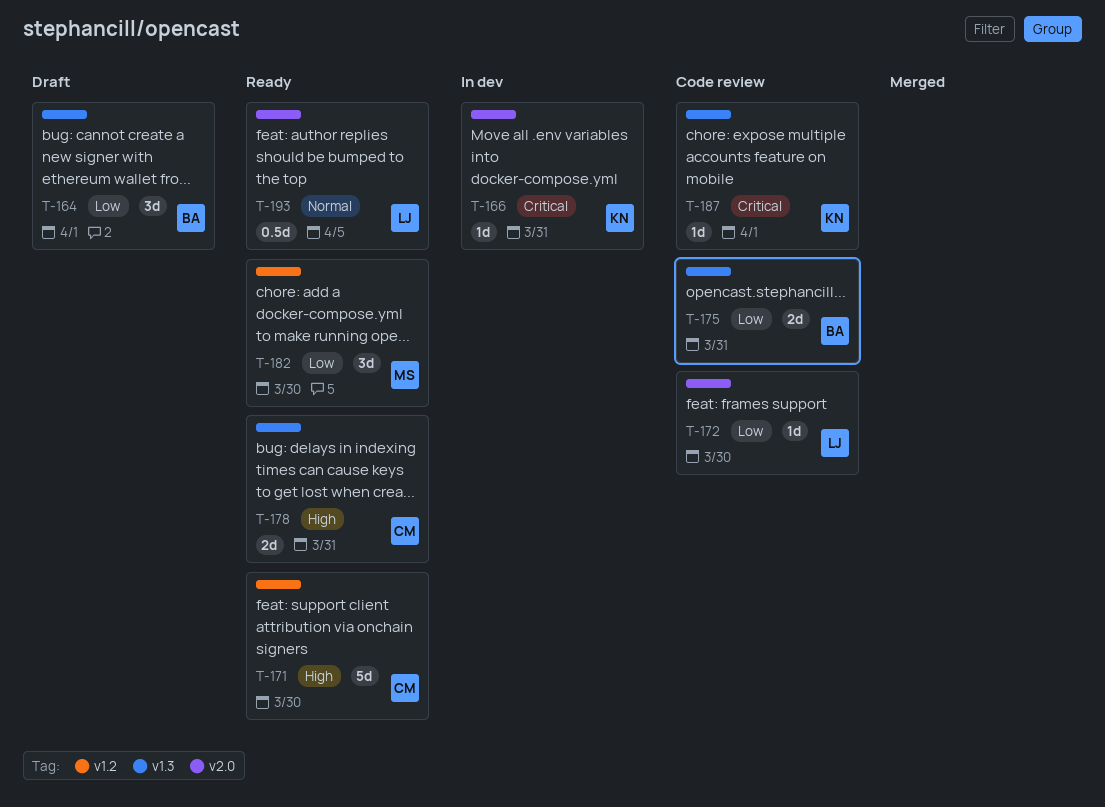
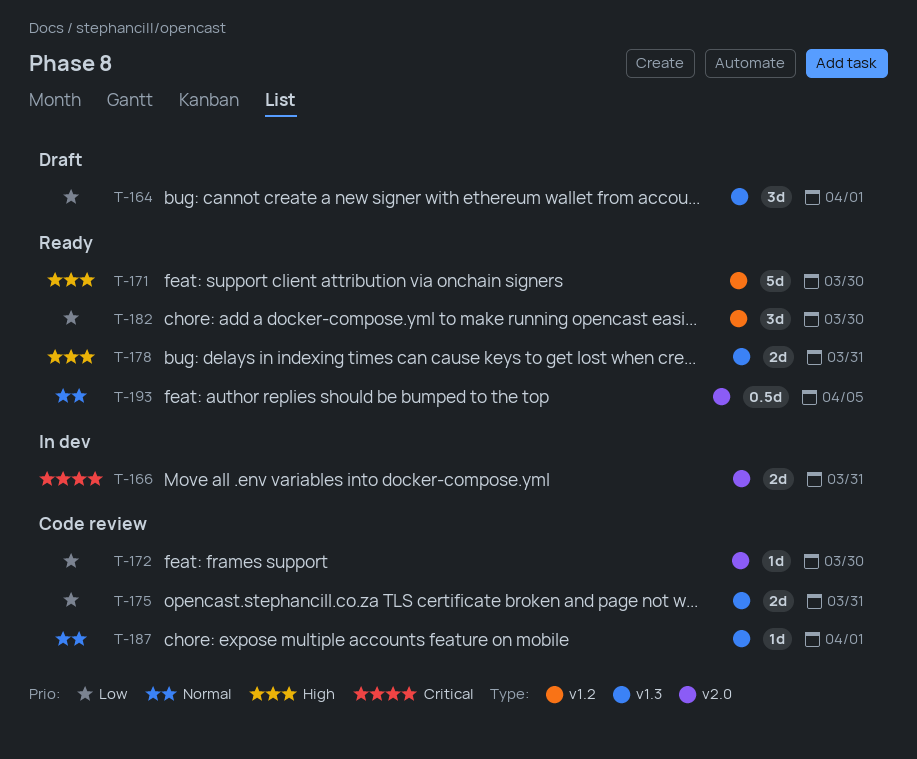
T-166, estimate: 1d -> 2d
T-187, priority: Critical -> Normal

